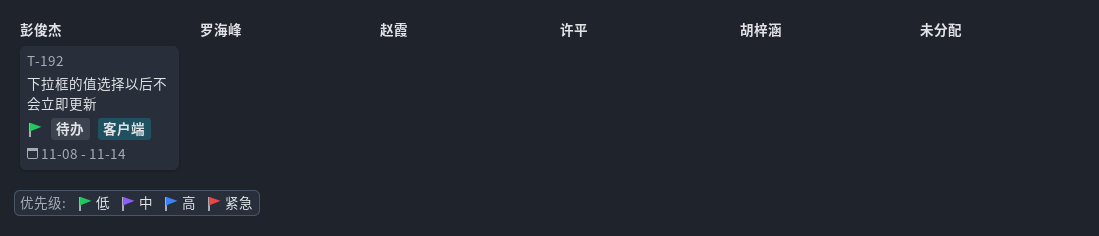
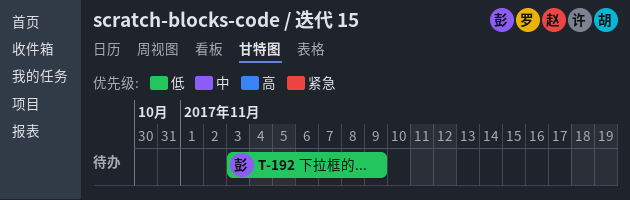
T-192, start: Nov 8 -> Nov 3
T-192, due: Nov 14 -> Nov 9

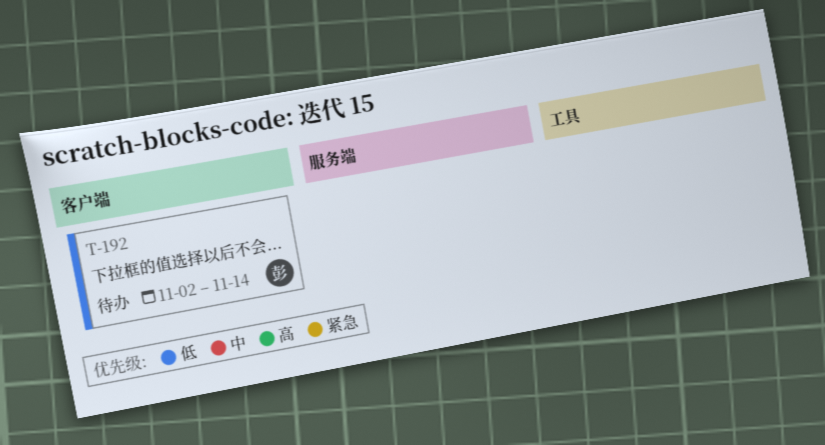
T-192, start: Nov 3 -> Nov 2
T-192, due: Nov 9 -> Nov 14

